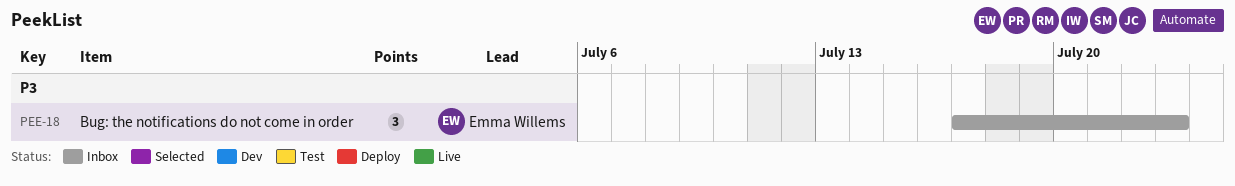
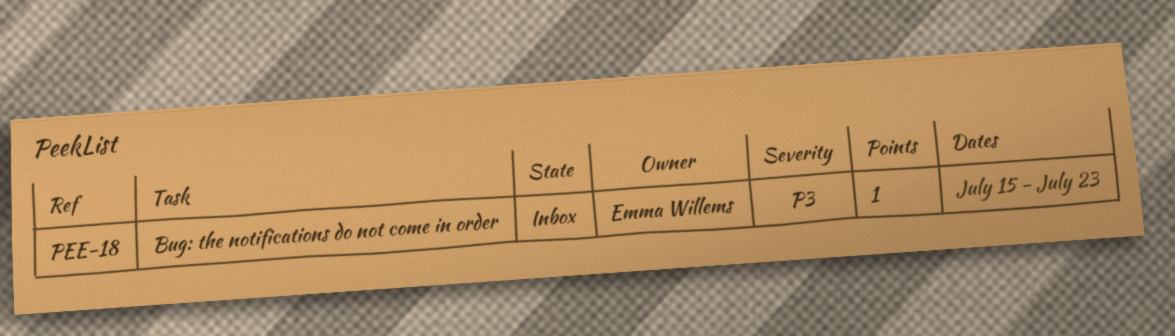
PEE-18, estimate: 3 -> 1
PEE-18, start: Jul 17 -> Jul 15

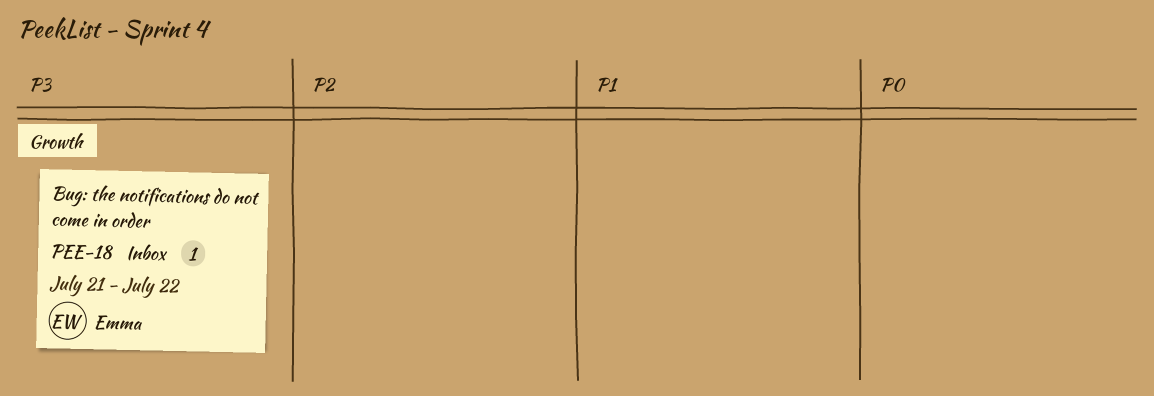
PEE-18, start: Jul 15 -> Jul 21
PEE-18, due: Jul 23 -> Jul 22

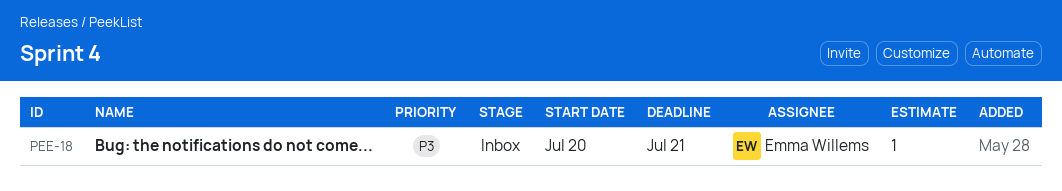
PEE-18, start: Jul 21 -> Jul 20
PEE-18, due: Jul 22 -> Jul 21

